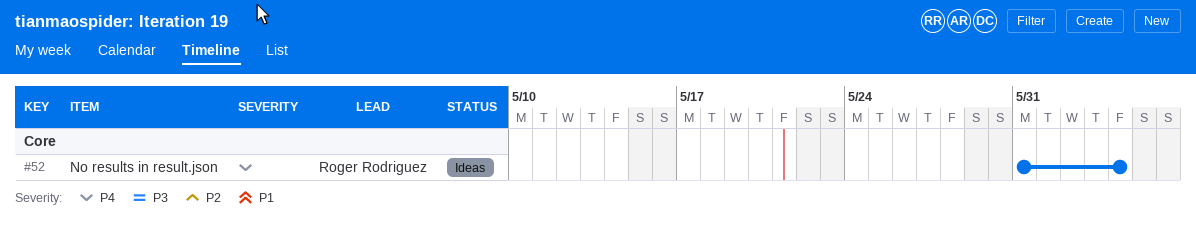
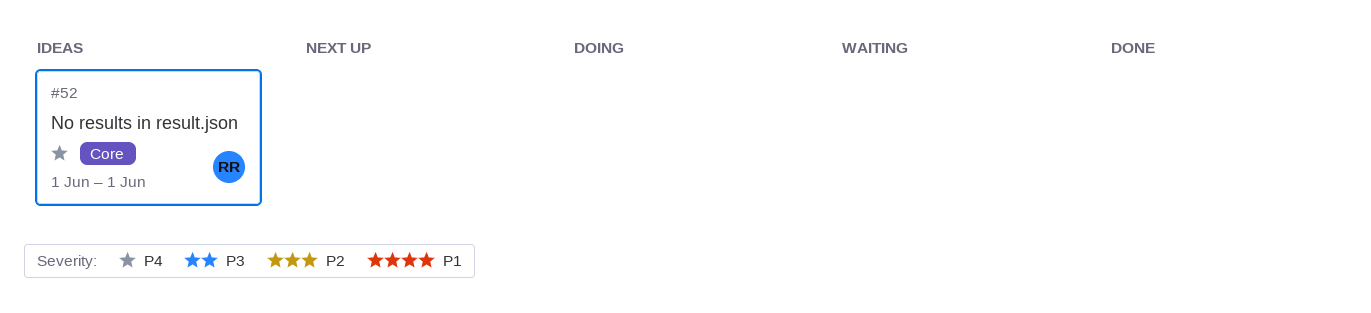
#52, start: May 31 -> Jun 1
#52, due: Jun 4 -> Jun 1

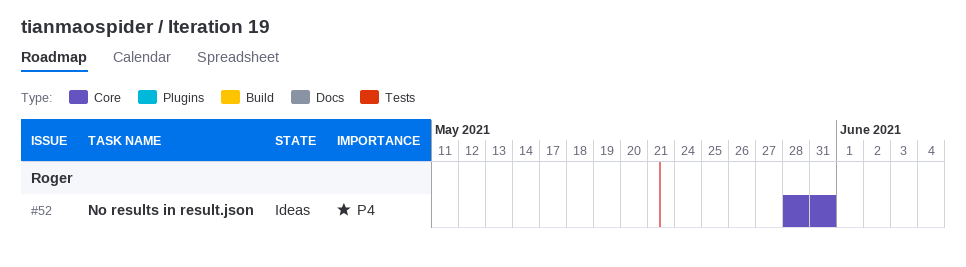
#52, start: Jun 1 -> May 28
#52, due: Jun 1 -> May 31

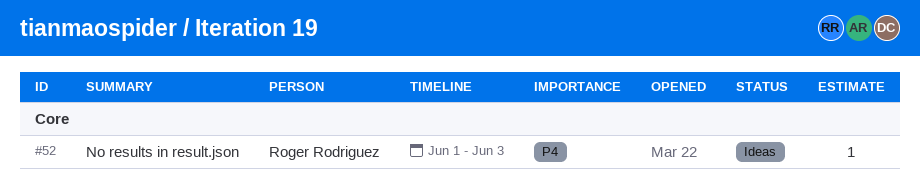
#52, start: May 28 -> Jun 1
#52, due: May 31 -> Jun 3

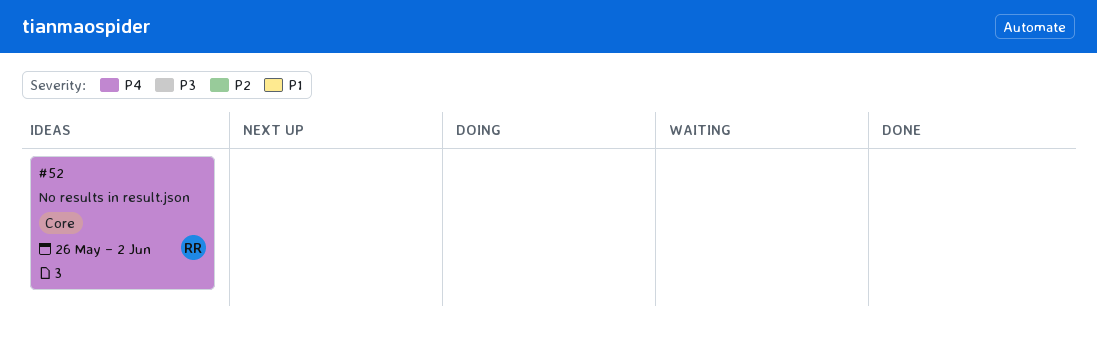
#52, start: Jun 1 -> May 26
#52, due: Jun 3 -> Jun 2

